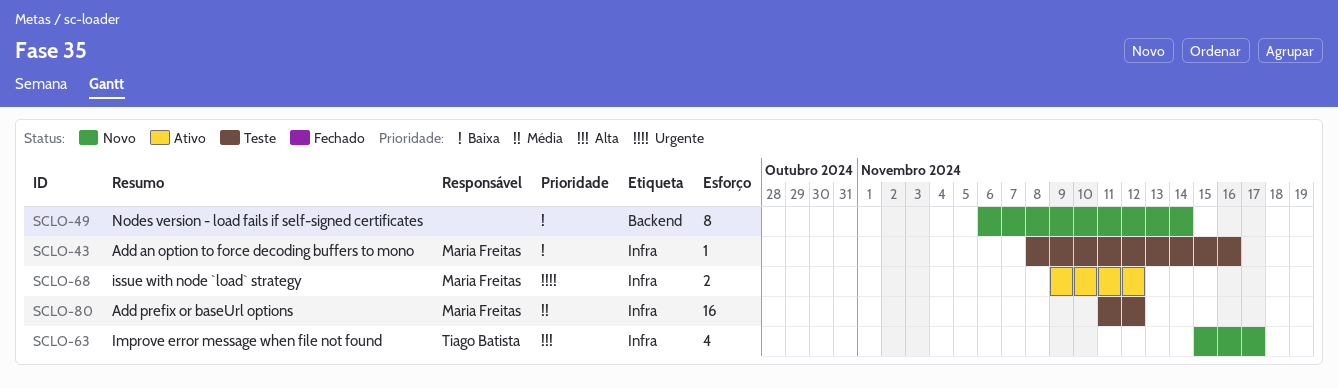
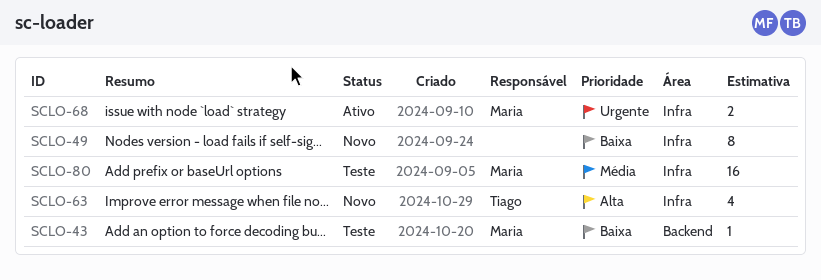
SCLO-43, label: Infra -> Backend
SCLO-49, label: Backend -> Infra

